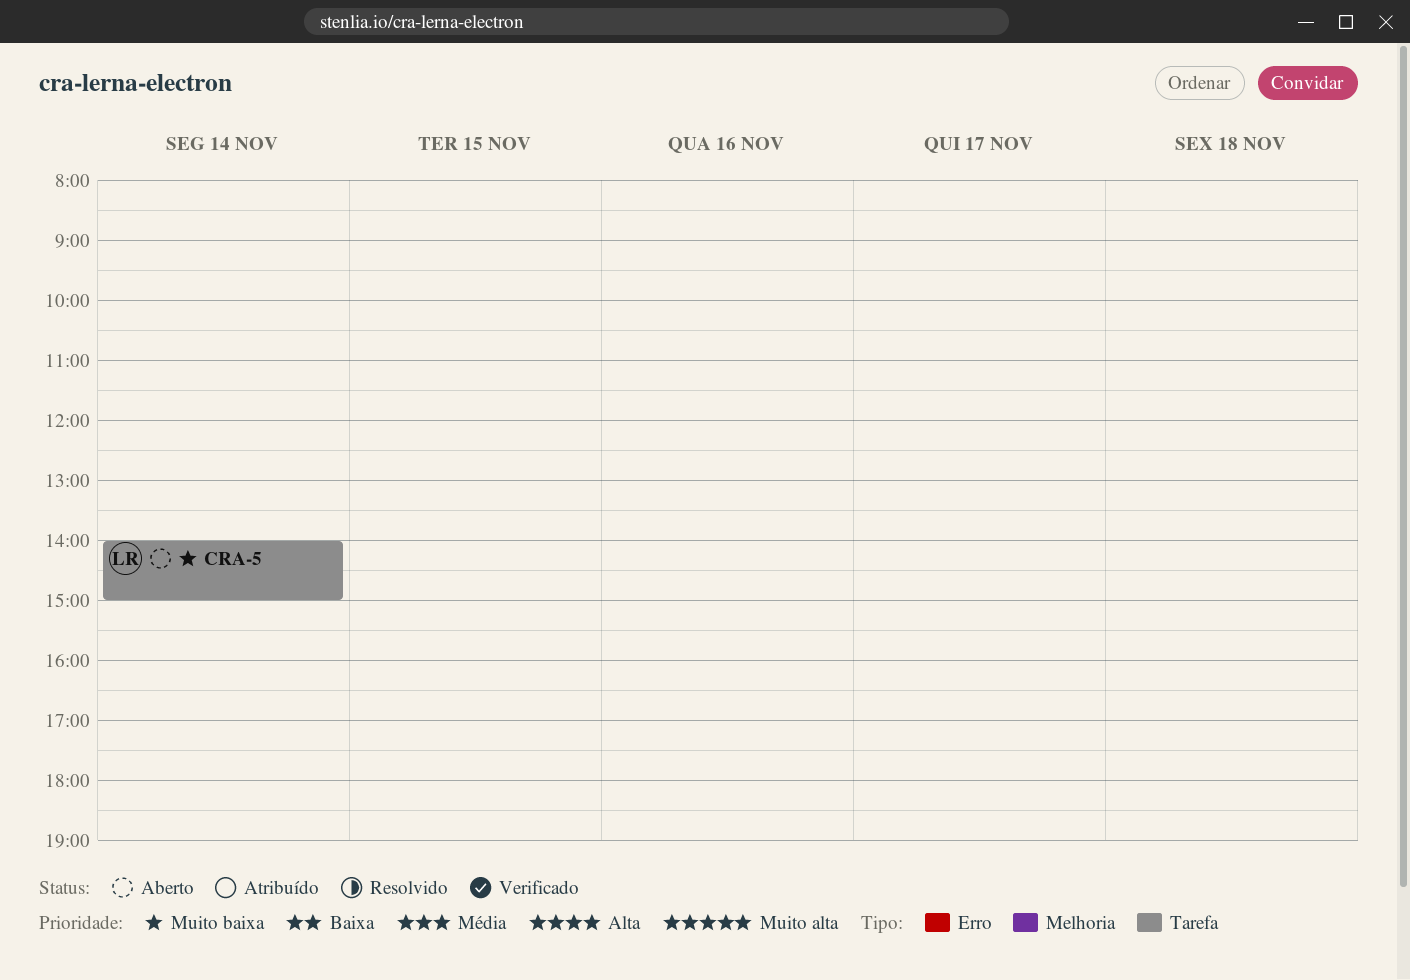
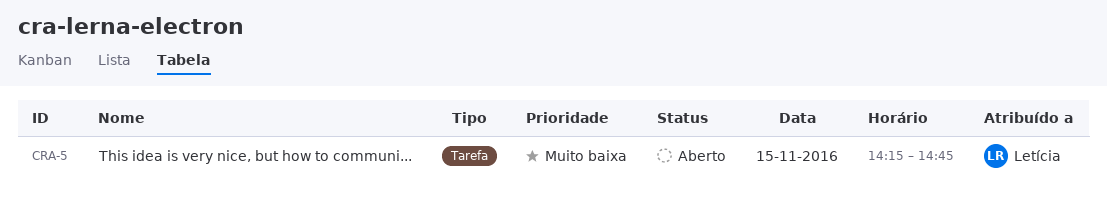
CRA-5, day: Nov 14 -> Nov 15
CRA-5, begins: 14:00 -> 14:15
CRA-5, ends: 15:00 -> 14:45

